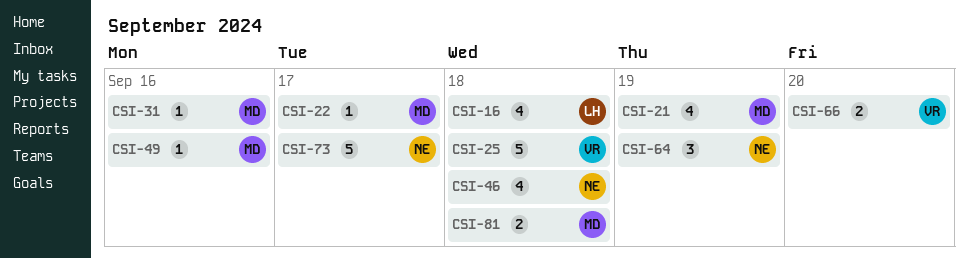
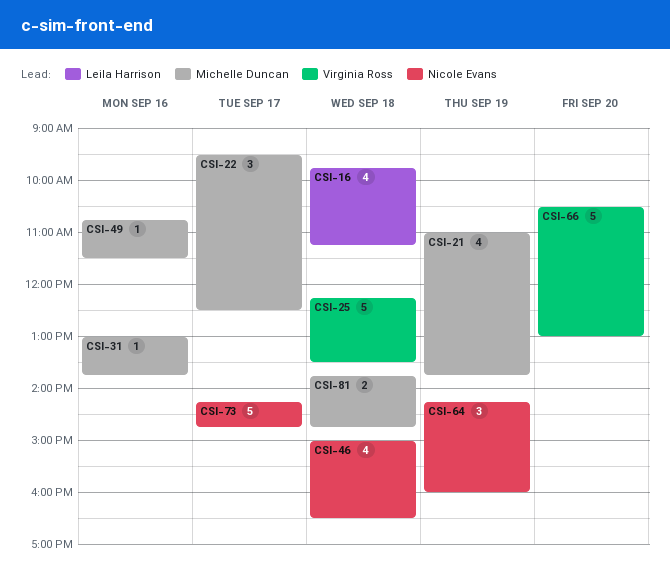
CSI-22, estimate: 1 -> 3
CSI-66, estimate: 2 -> 5

